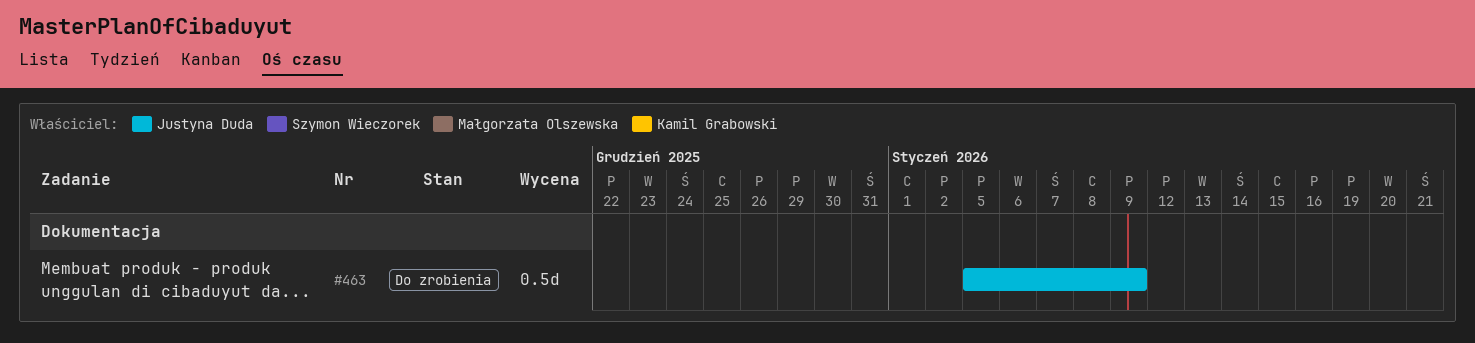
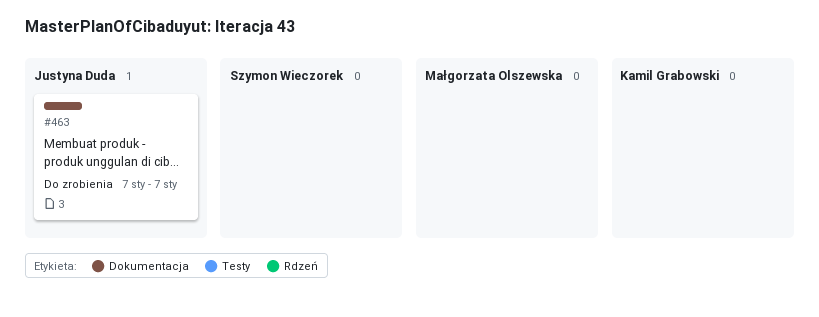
#463, start: Jan 5 -> Jan 7
#463, due: Jan 9 -> Jan 7

